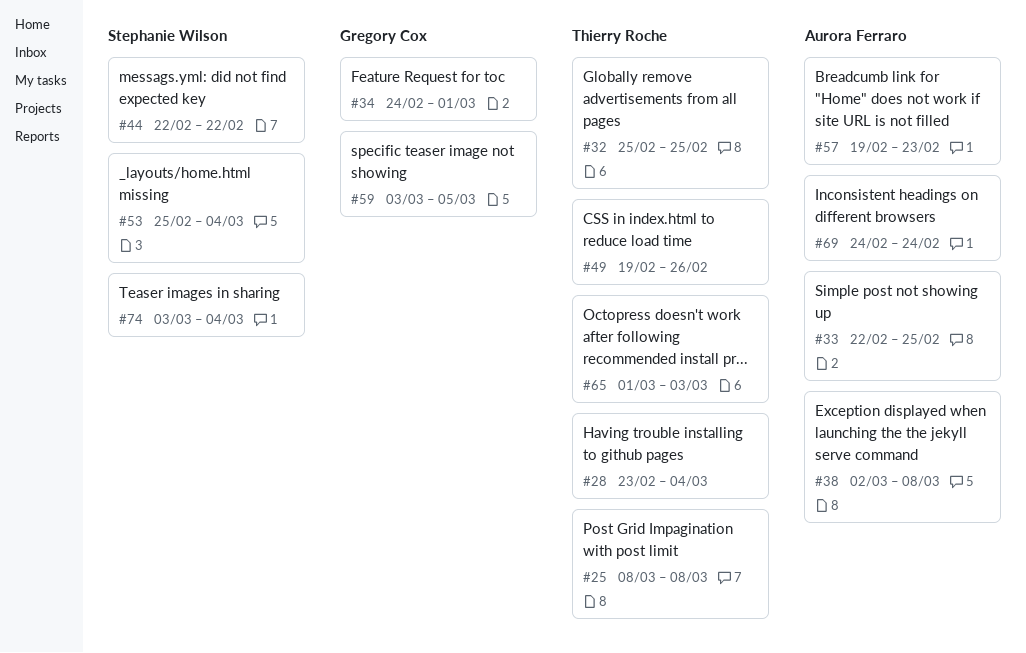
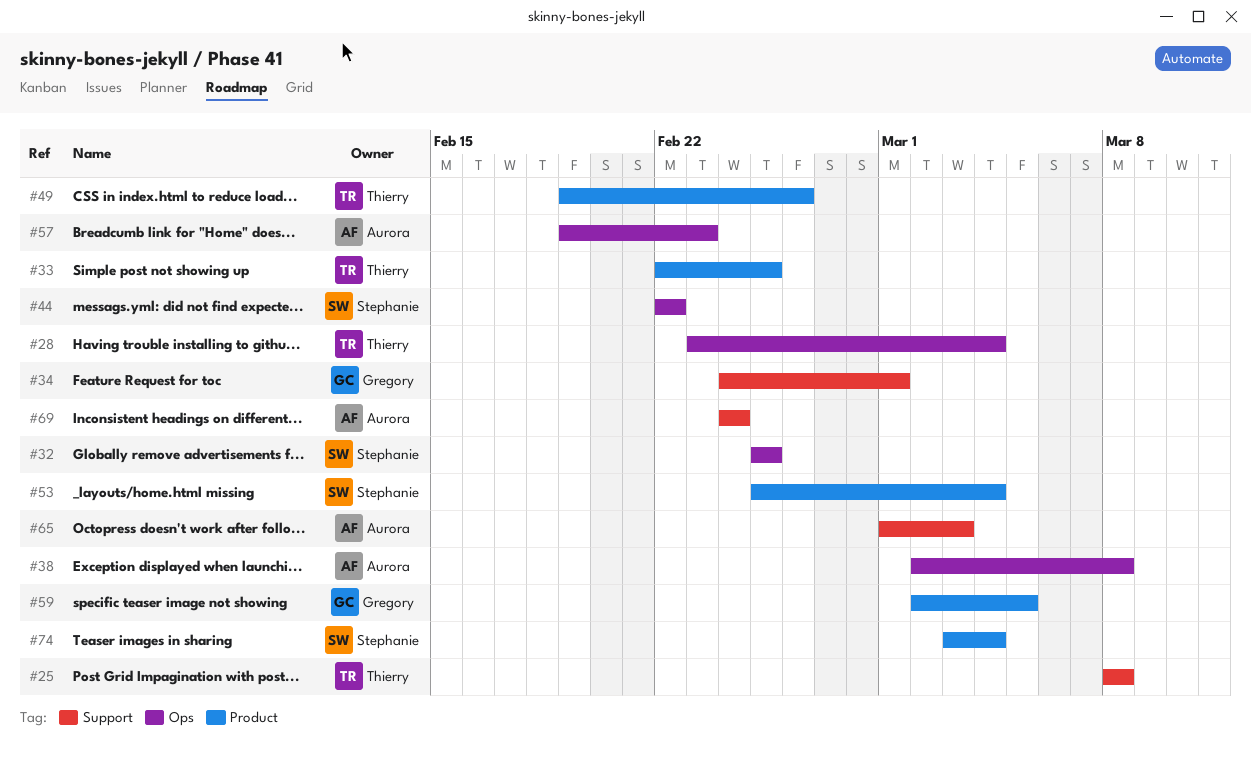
#32, owner: Thierry Roche -> Stephanie Wilson
#33, owner: Aurora Ferraro -> Thierry Roche
#59, start: Mar 3 -> Mar 2
#65, owner: Thierry Roche -> Aurora Ferraro

